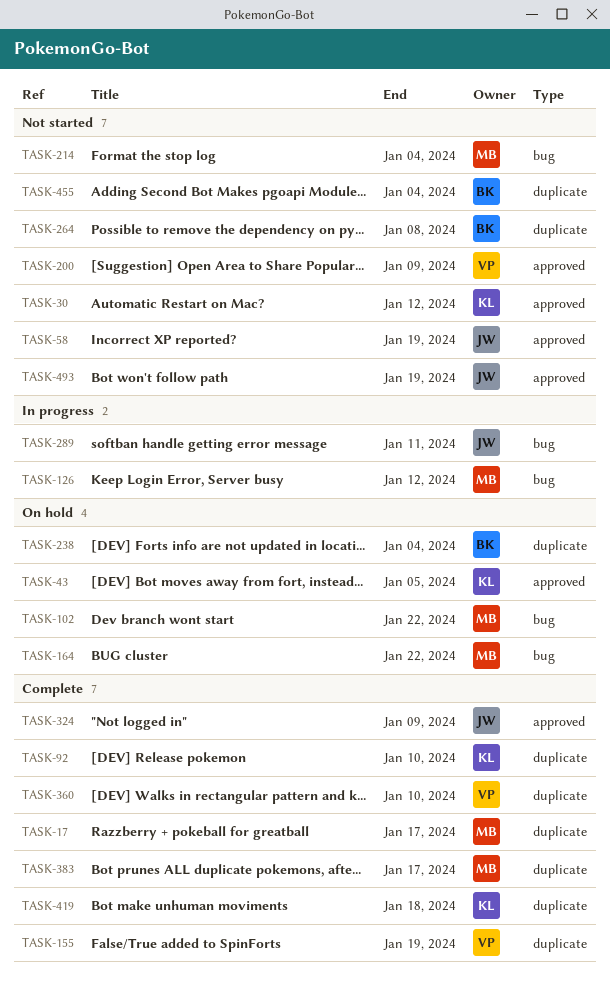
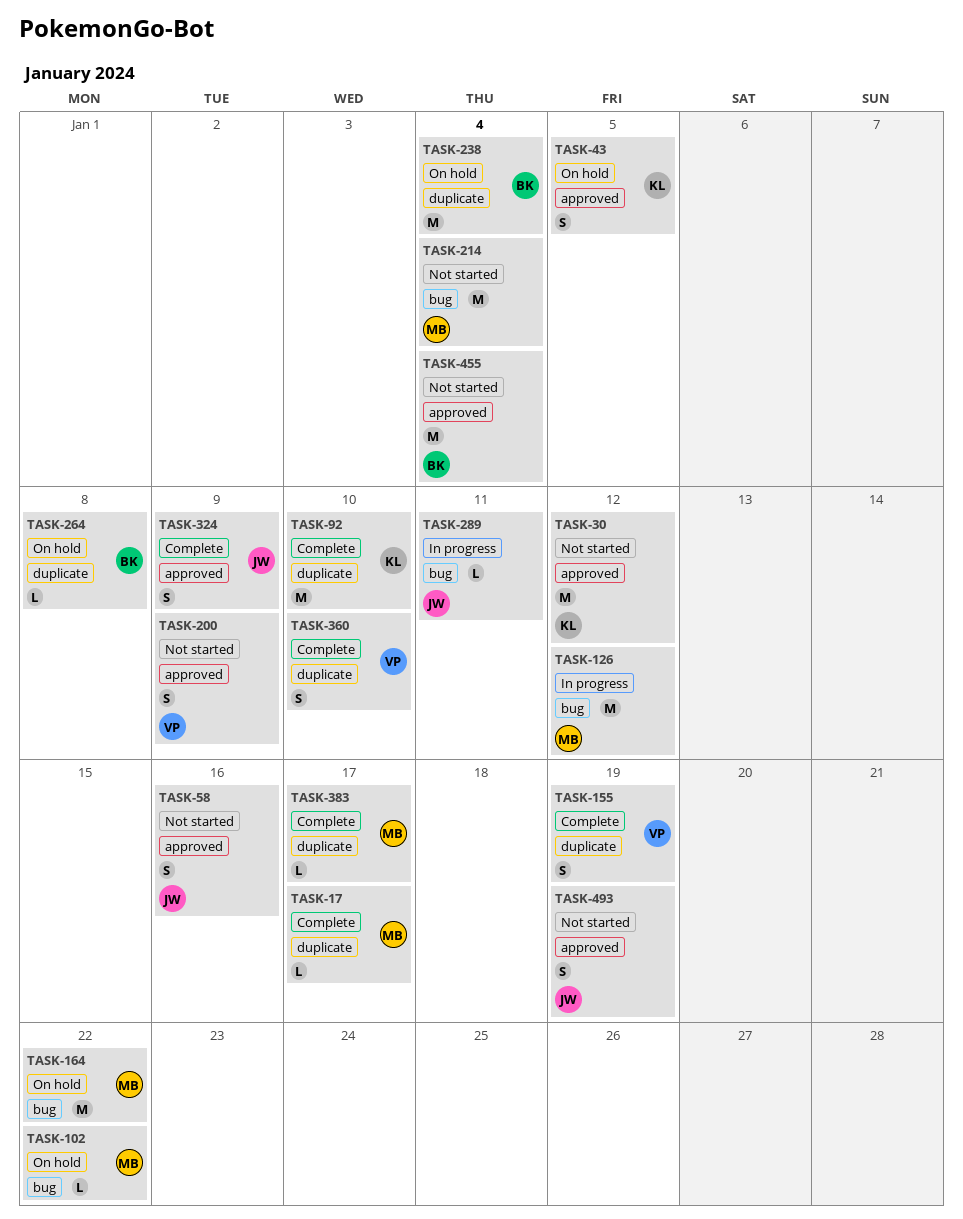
TASK-58, due: Jan 19 -> Jan 16
TASK-264, status: Not started -> On hold
TASK-419: present -> none
TASK-455, label: duplicate -> approved

